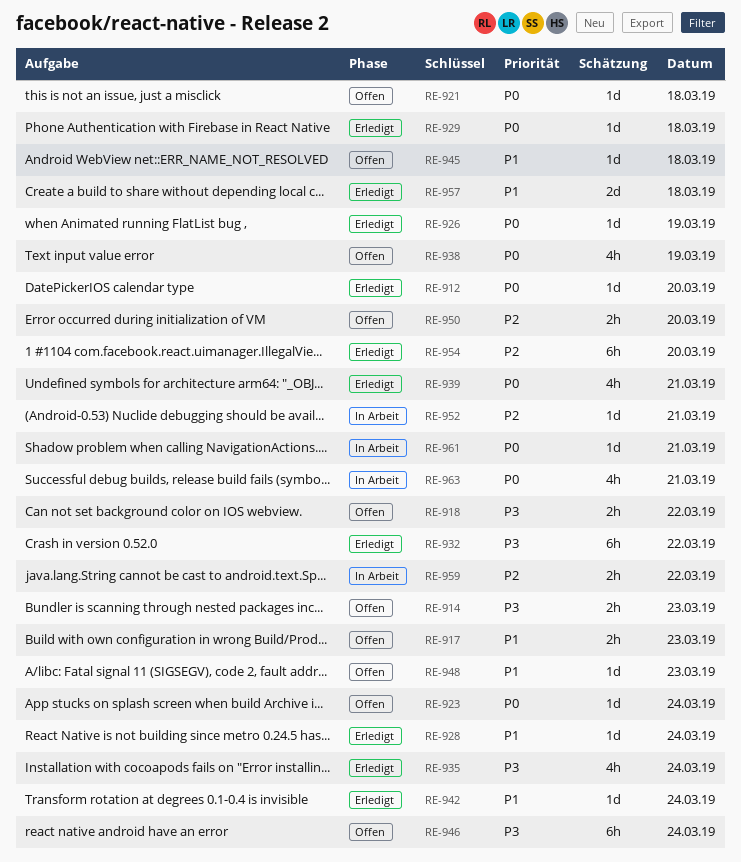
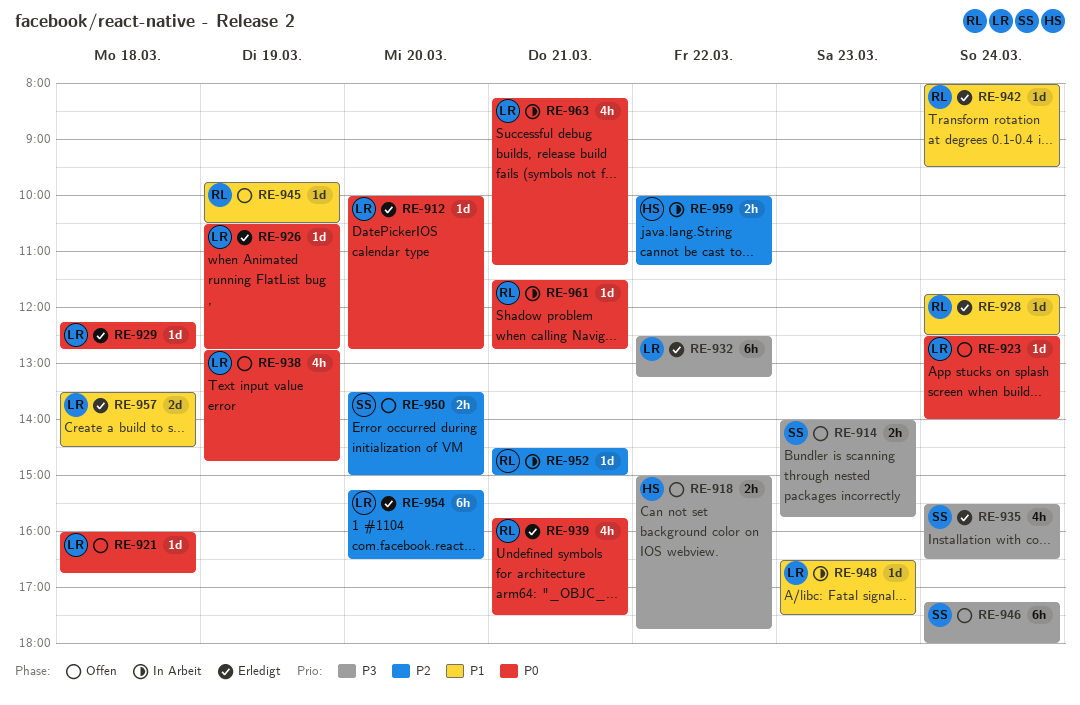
RE-917: present -> none
RE-945, day: Mar 18 -> Mar 19
RE-948, status: Offen -> In Arbeit

